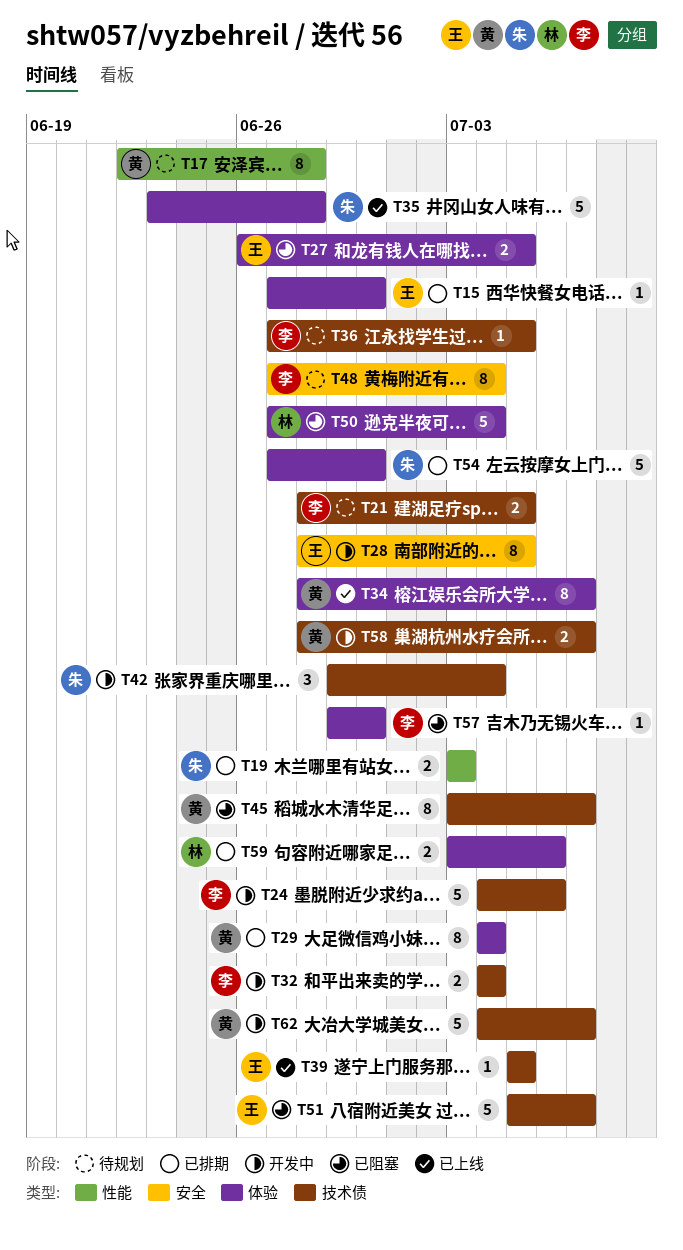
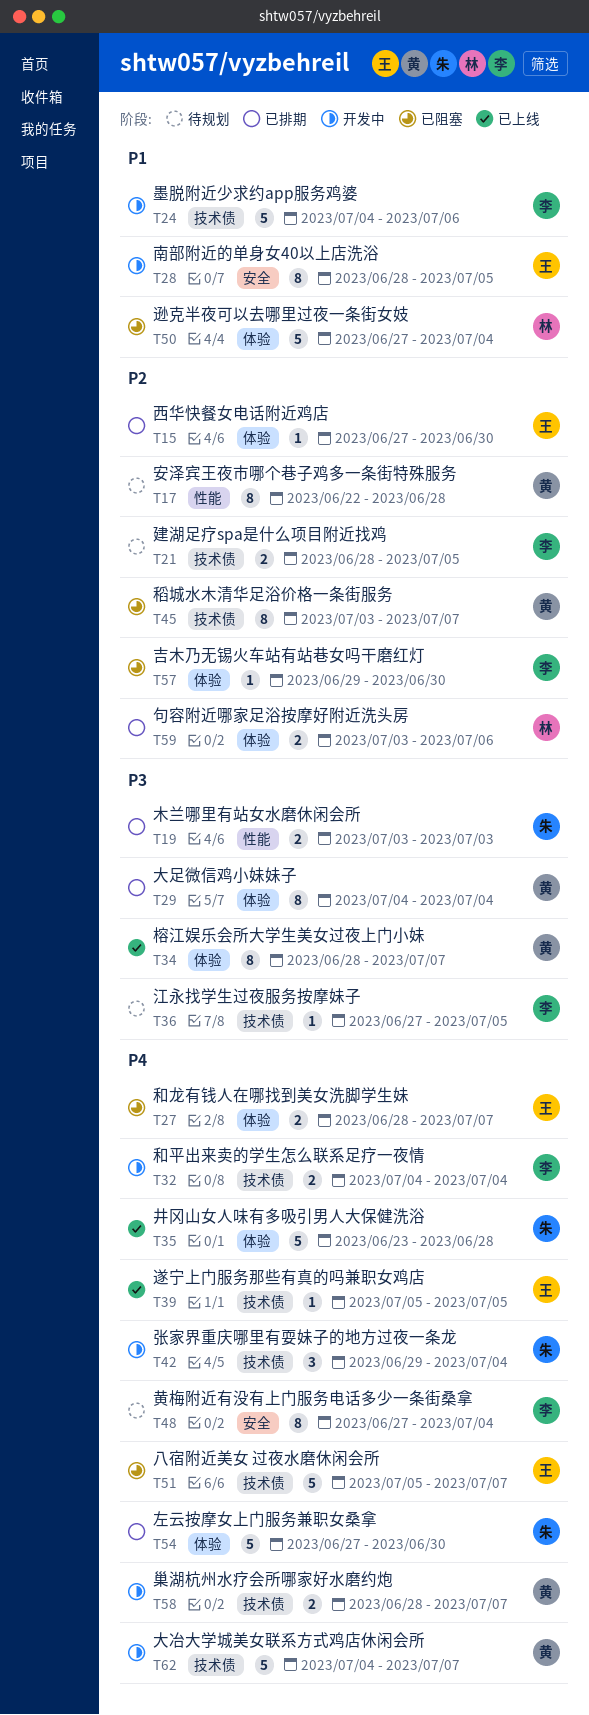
T27, start: Jun 26 -> Jun 28
T27, due: Jul 5 -> Jul 7

